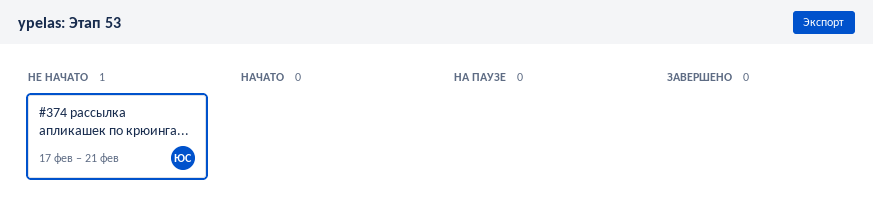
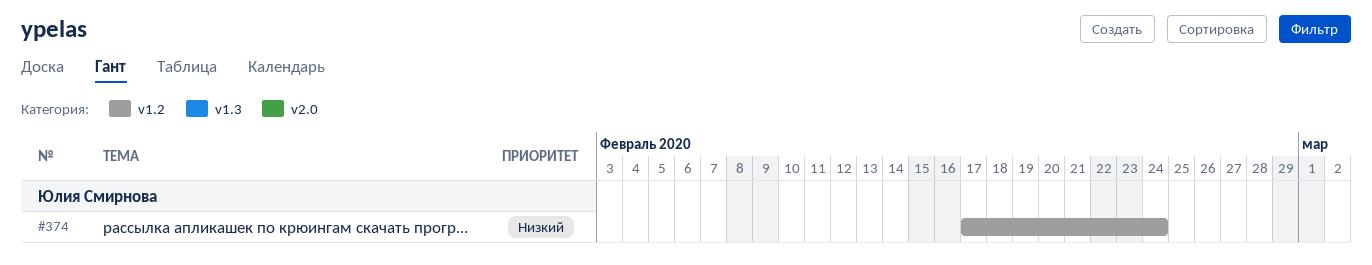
#374, due: Feb 21 -> Feb 24

